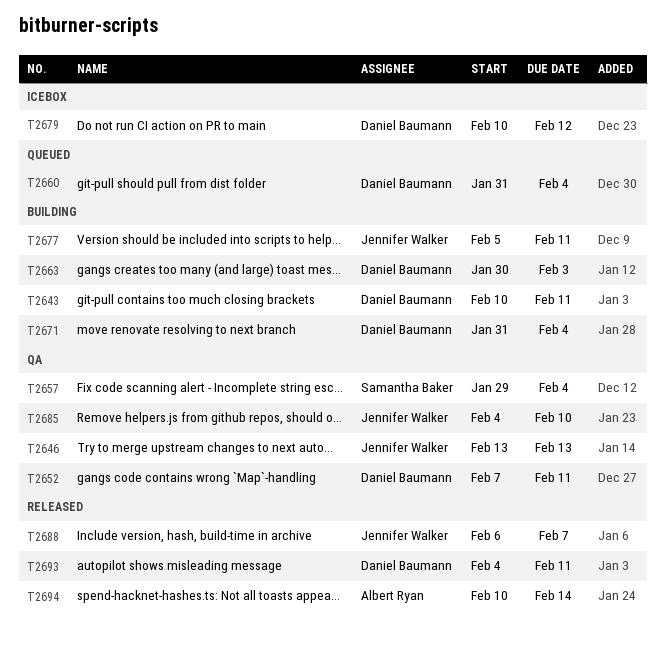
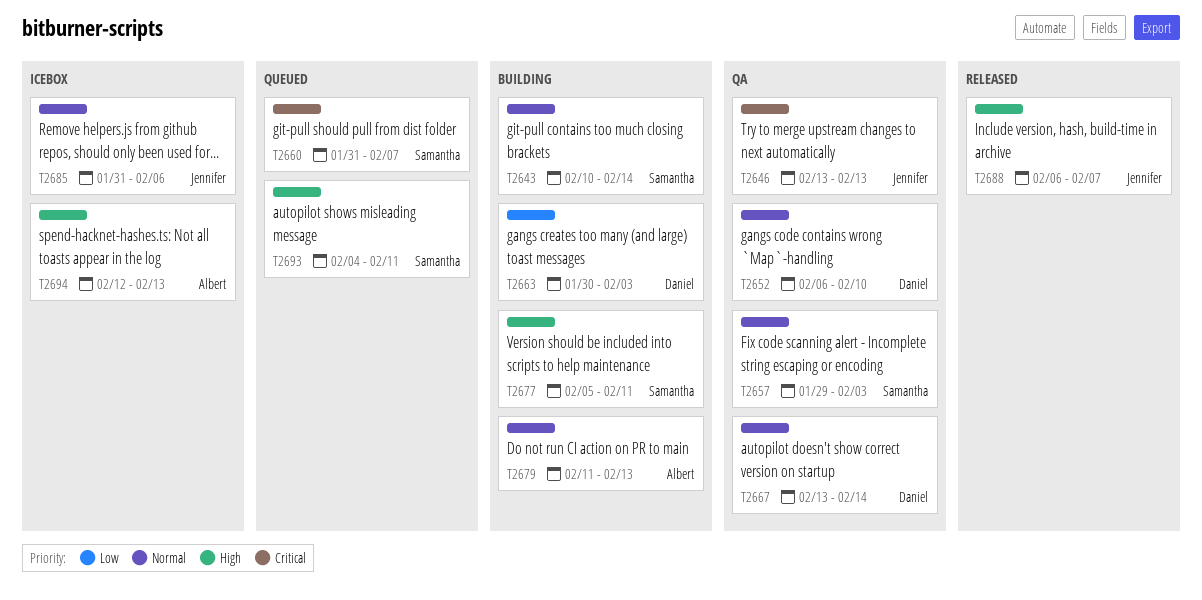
T2643, owner: Daniel Baumann -> Samantha Baker
T2643, due: Feb 11 -> Feb 14
T2652, start: Feb 7 -> Feb 6
T2652, due: Feb 11 -> Feb 10
T2657, due: Feb 4 -> Feb 3
T2660, owner: Daniel Baumann -> Samantha Baker
T2660, due: Feb 4 -> Feb 7
T2667: none -> present
T2671: present -> none
T2677, owner: Jennifer Walker -> Samantha Baker
T2679, status: Icebox -> Building
T2679, owner: Daniel Baumann -> Albert Ryan
T2679, start: Feb 10 -> Feb 11
T2679, due: Feb 12 -> Feb 13
T2685, status: QA -> Icebox
T2685, start: Feb 4 -> Jan 31
T2685, due: Feb 10 -> Feb 6
T2693, status: Released -> Queued
T2693, owner: Daniel Baumann -> Samantha Baker
T2694, status: Released -> Icebox
T2694, start: Feb 10 -> Feb 12
T2694, due: Feb 14 -> Feb 13

